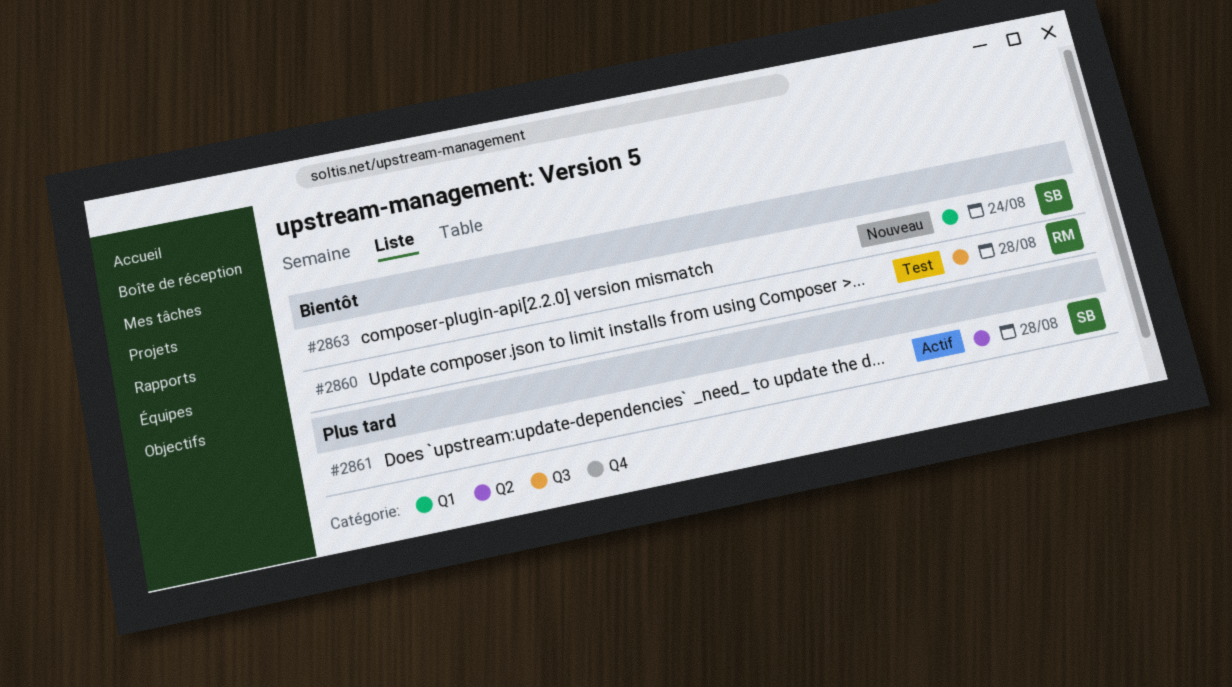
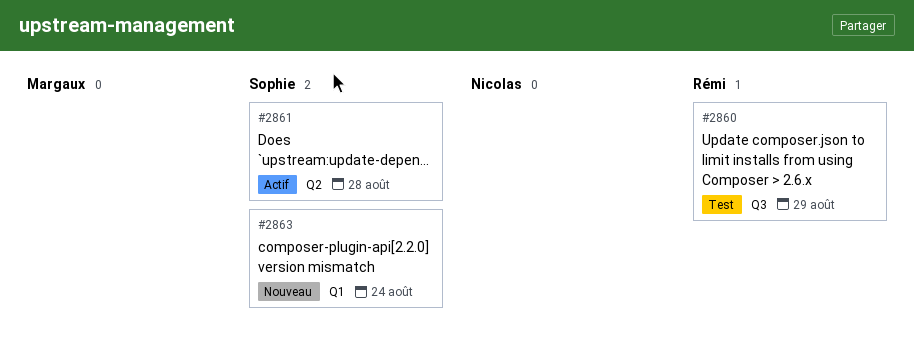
#2860, due: Aug 28 -> Aug 29

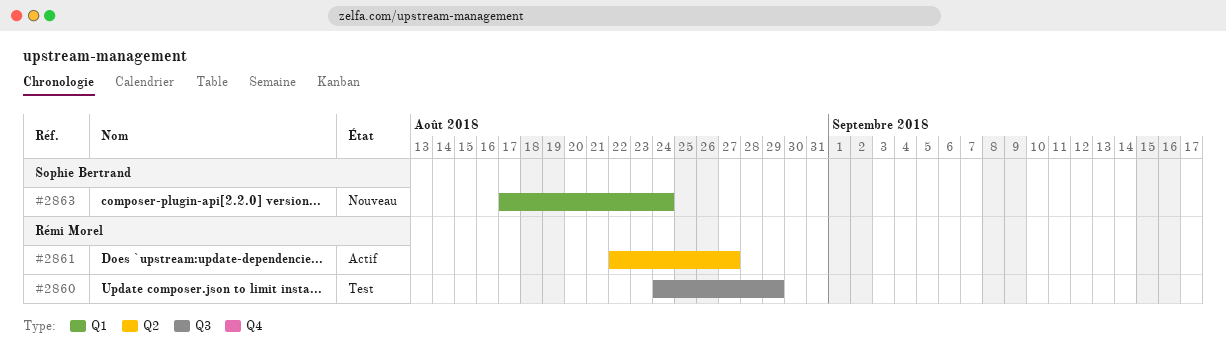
#2861, owner: Sophie Bertrand -> Rémi Morel
#2861, due: Aug 28 -> Aug 27

